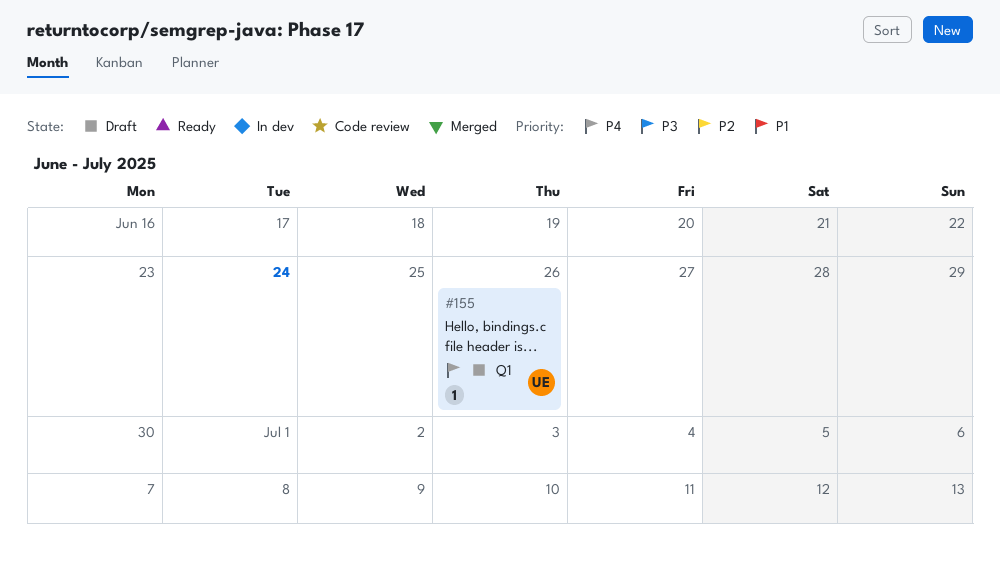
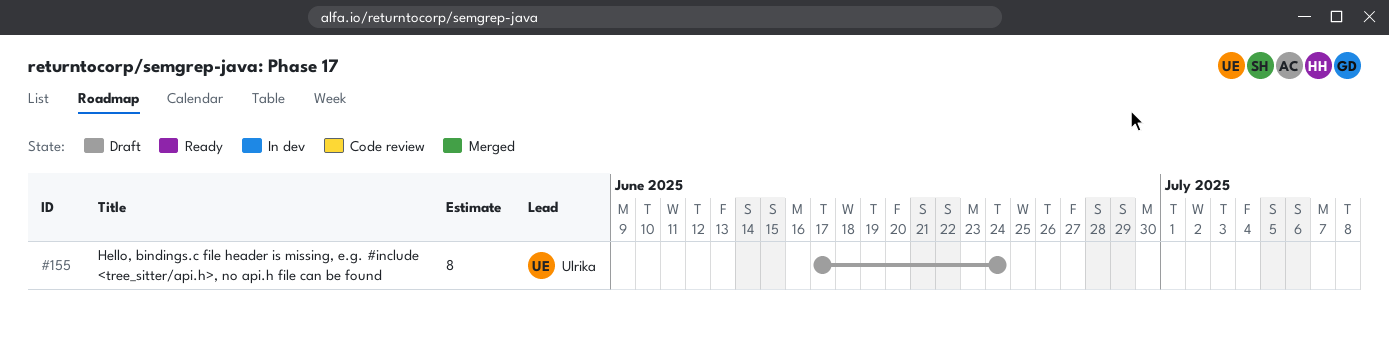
#155, estimate: 1 -> 8
#155, due: Jun 26 -> Jun 24

